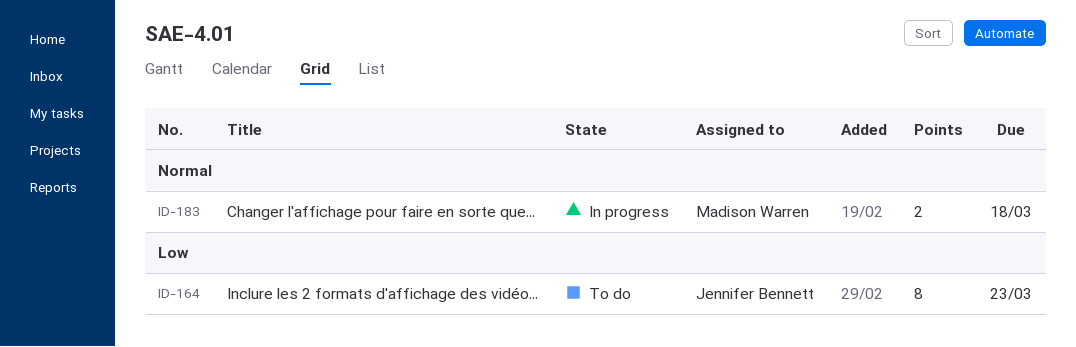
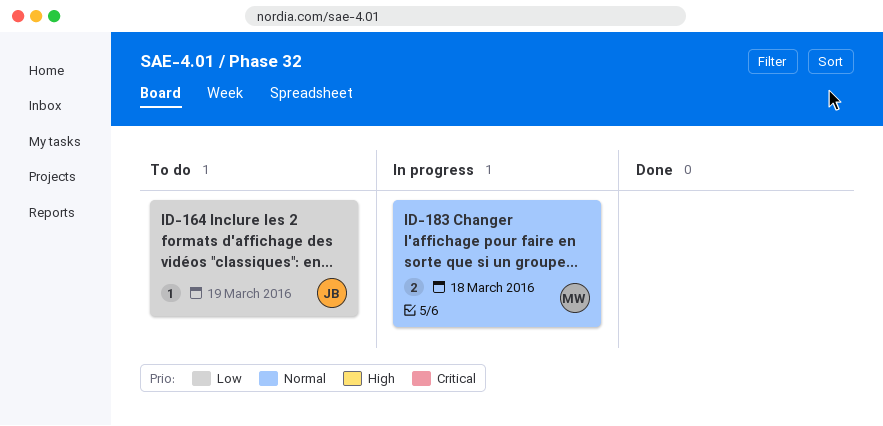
ID-164, estimate: 8 -> 1
ID-164, due: Mar 23 -> Mar 19

